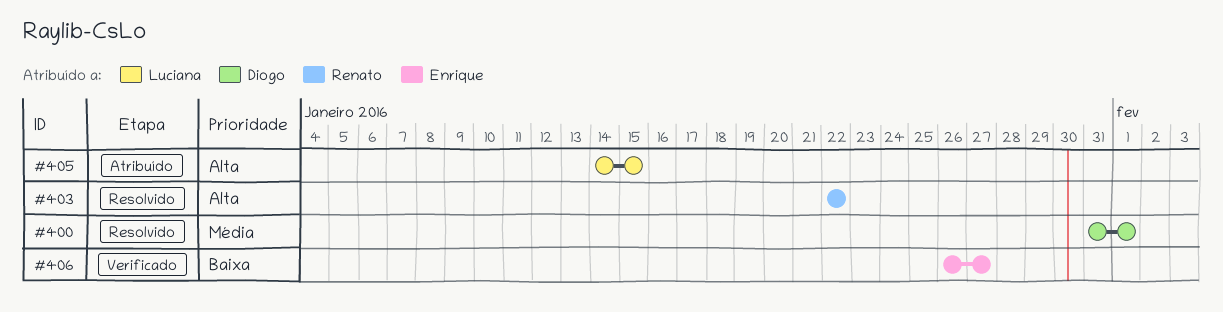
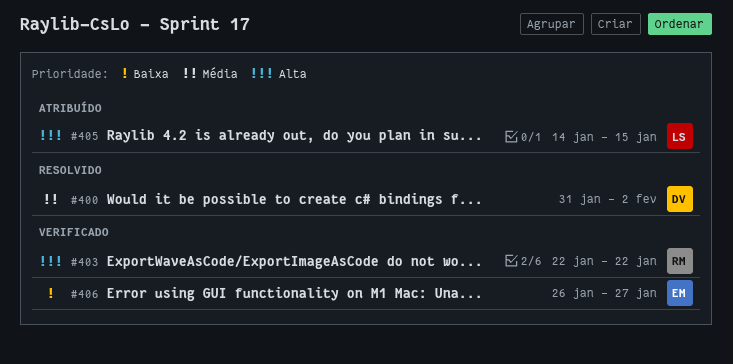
#400, due: Feb 1 -> Feb 2
#403, status: Resolvido -> Verificado

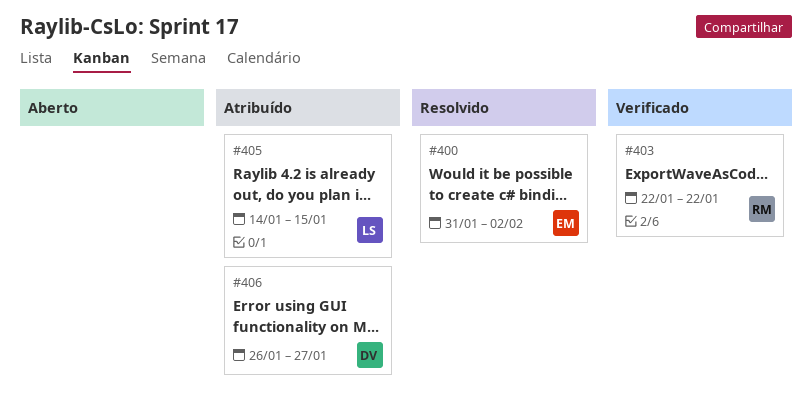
#400, owner: DV -> EM
#406, status: Verificado -> Atribuído
#406, owner: EM -> DV

